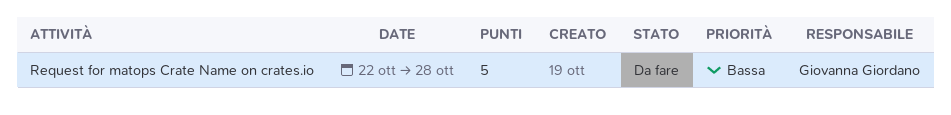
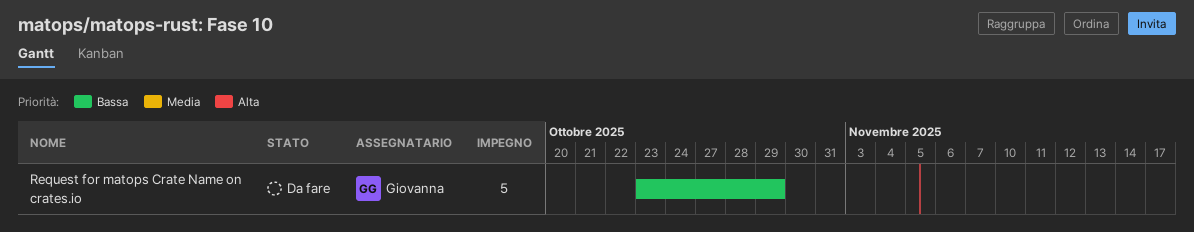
Request for matops Crate Name on crates.io, start: Oct 22 -> Oct 23
Request for matops Crate Name on crates.io, due: Oct 28 -> Oct 29

